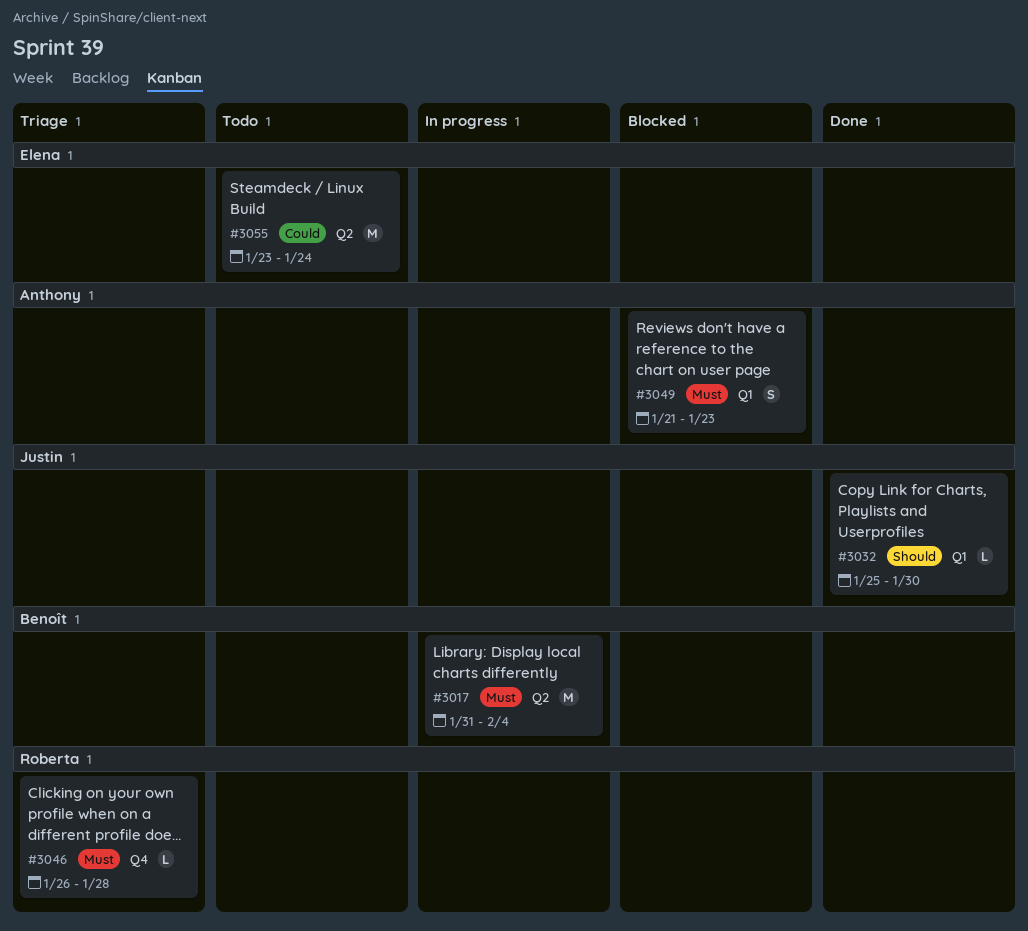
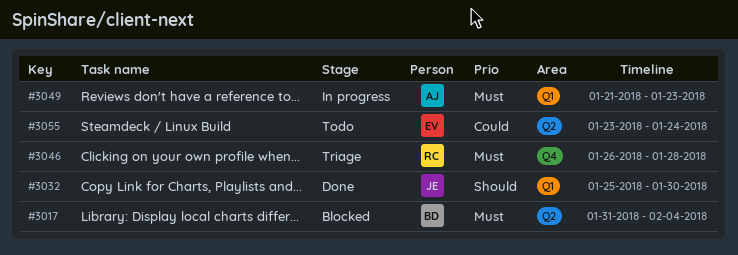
#3017, status: In progress -> Blocked
#3049, status: Blocked -> In progress

